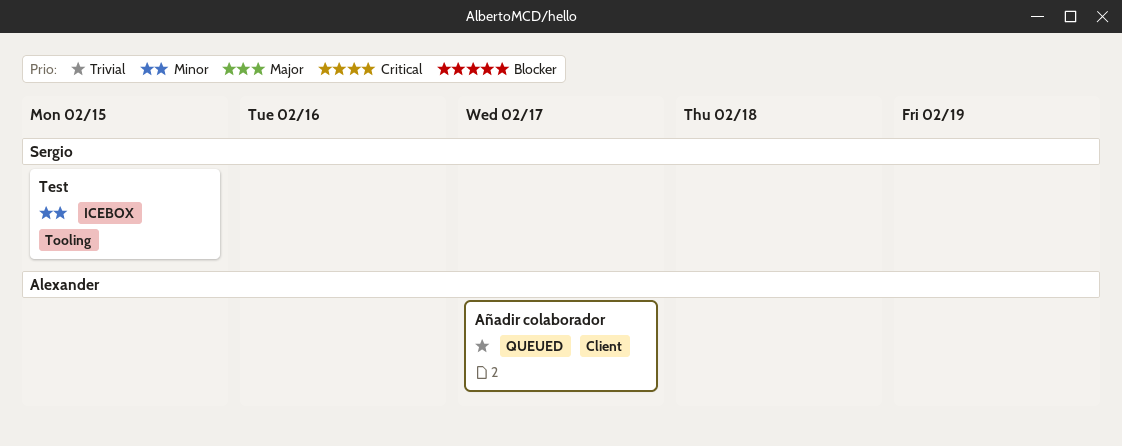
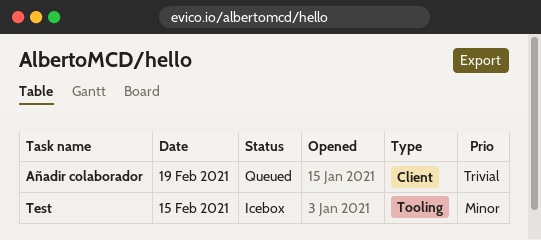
Añadir colaborador, day: Feb 17 -> Feb 19

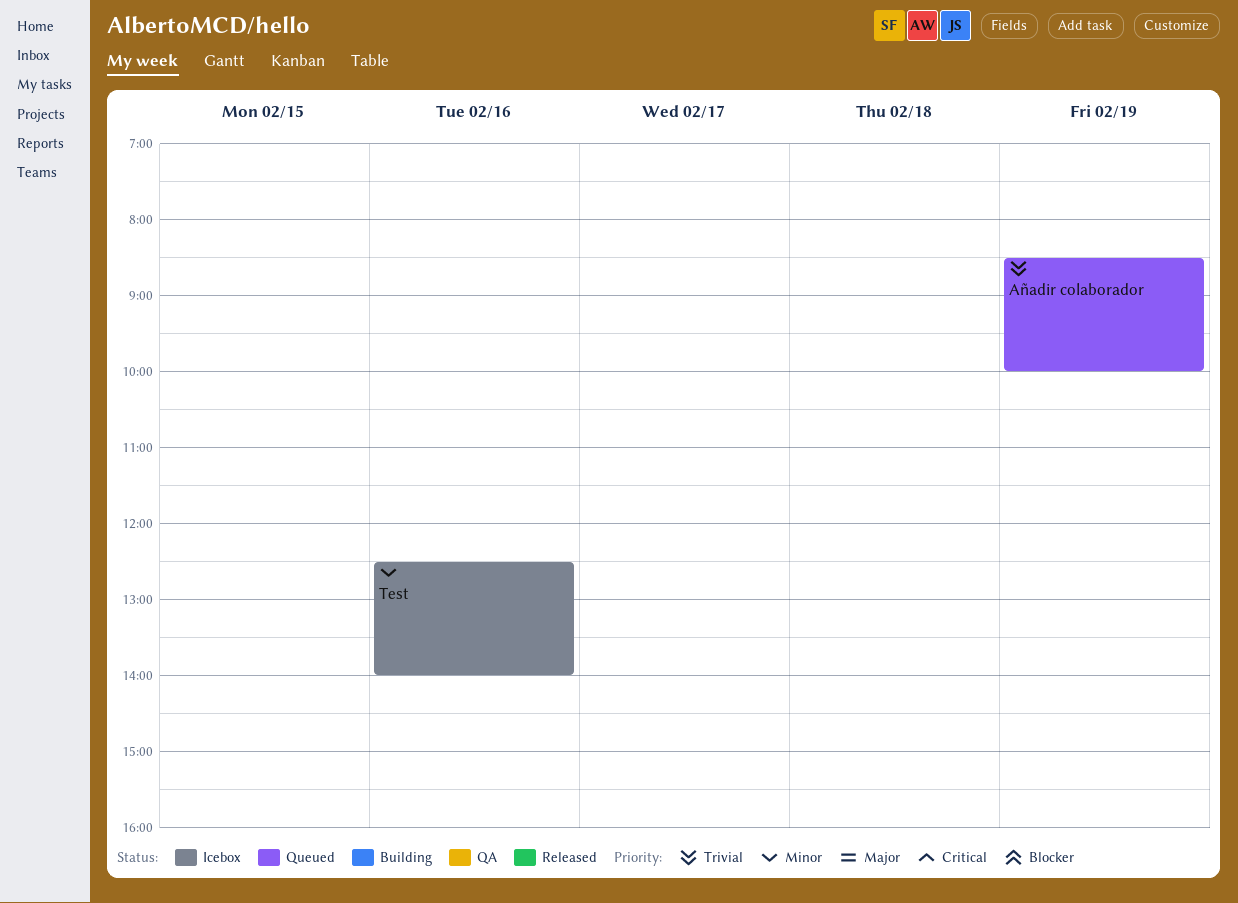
Test, day: Feb 15 -> Feb 16

